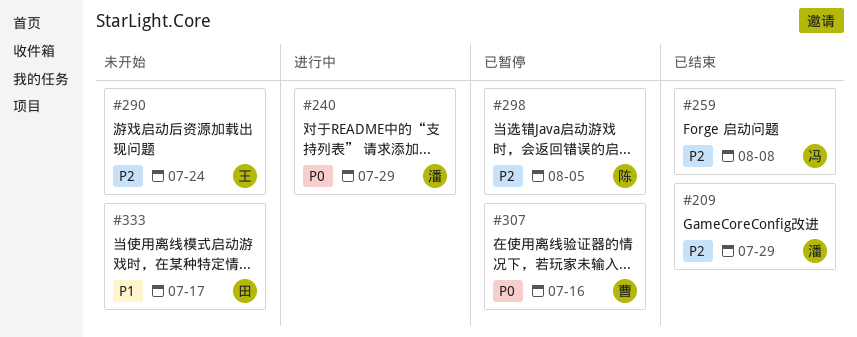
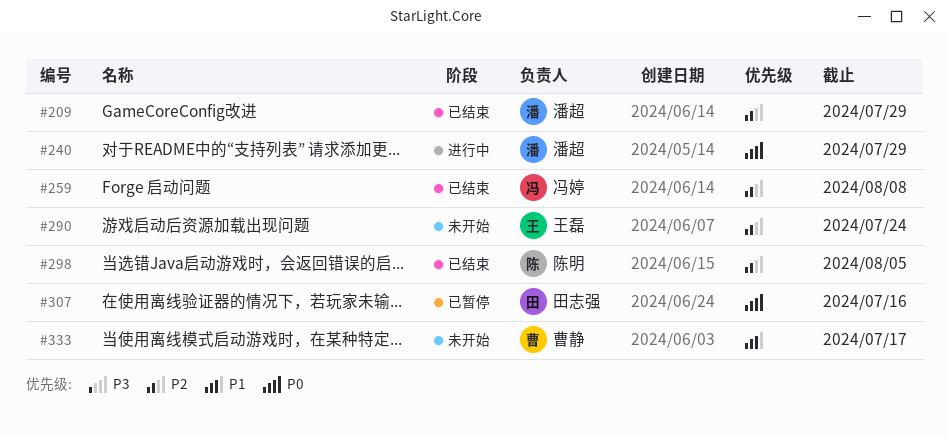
#298, status: 已暂停 -> 已结束
#307, owner: 曹静 -> 田志强
#333, owner: 田志强 -> 曹静

